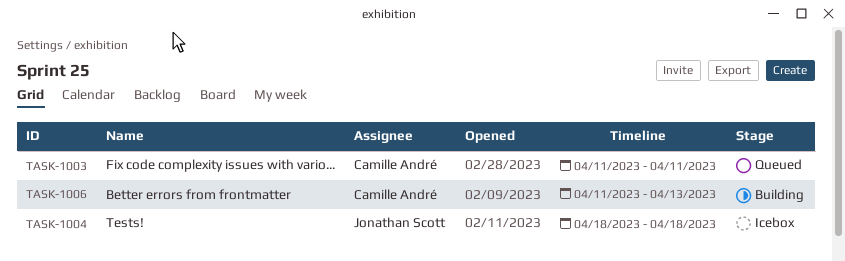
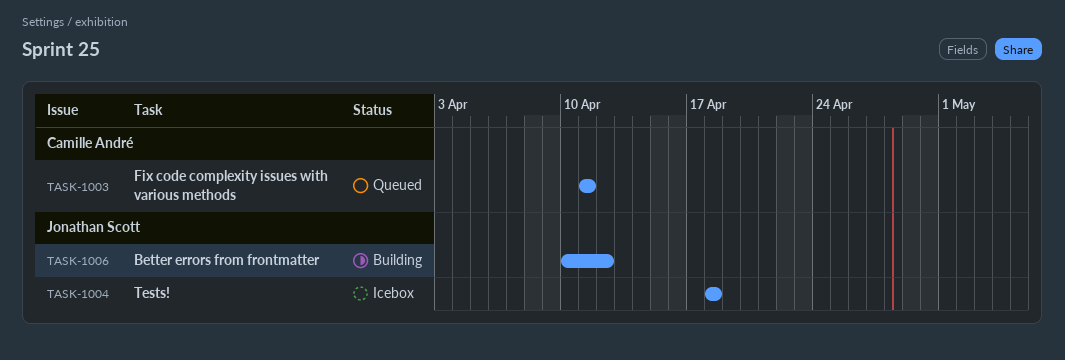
TASK-1006, owner: Camille André -> Jonathan Scott
TASK-1006, start: Apr 11 -> Apr 10
TASK-1006, due: Apr 13 -> Apr 12

